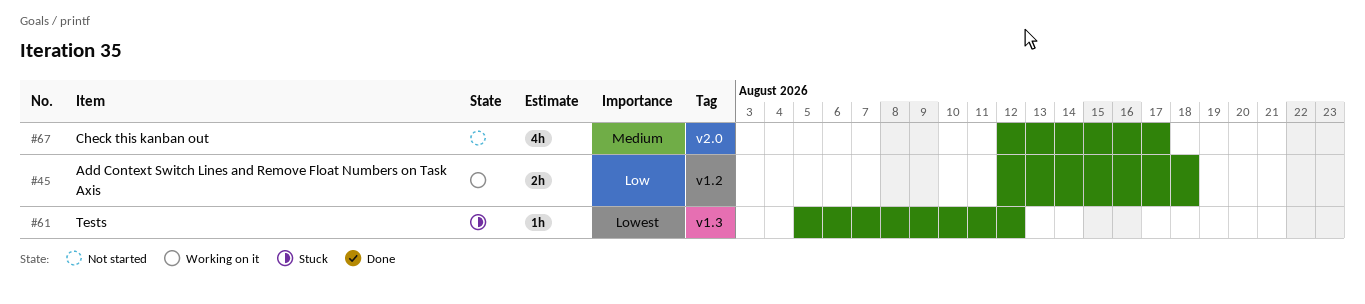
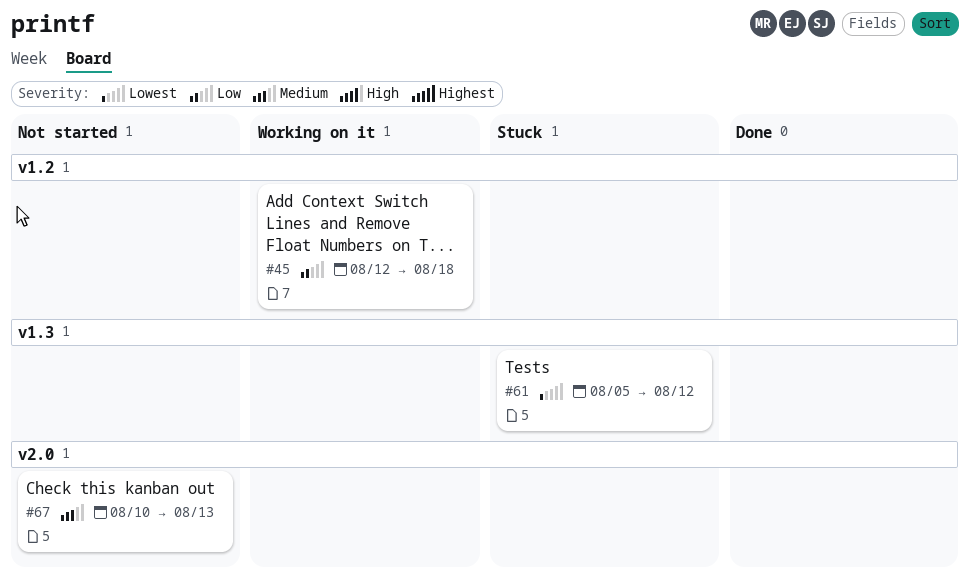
#67, start: Aug 12 -> Aug 10
#67, due: Aug 17 -> Aug 13

